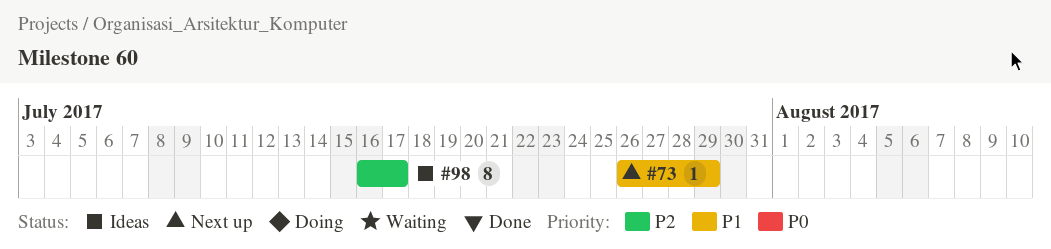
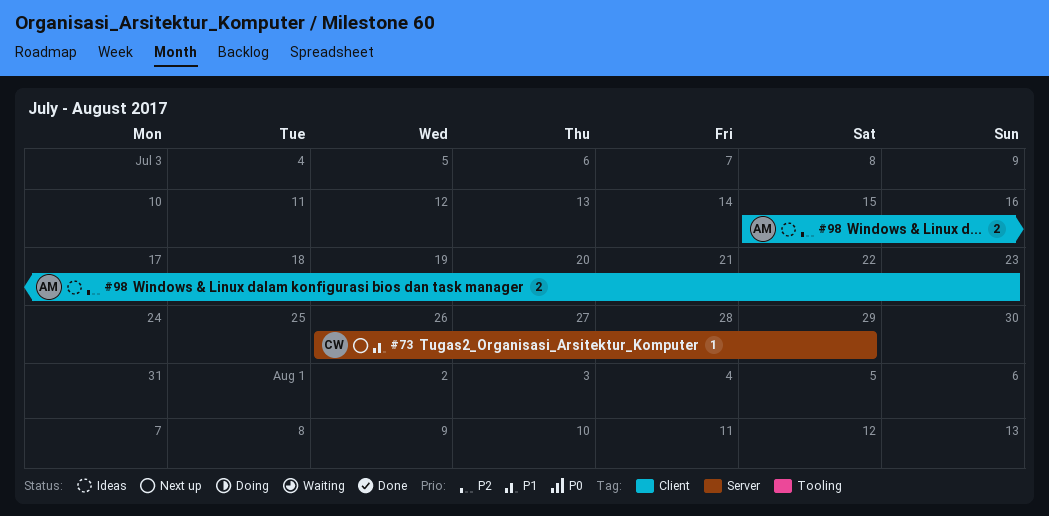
#98, estimate: 8 -> 2
#98, start: Jul 16 -> Jul 15
#98, due: Jul 17 -> Jul 23

